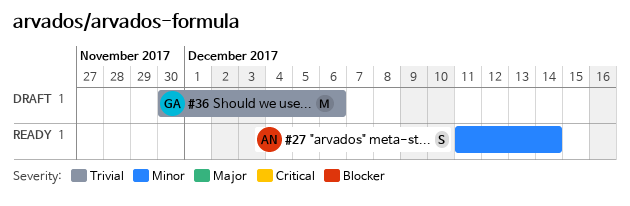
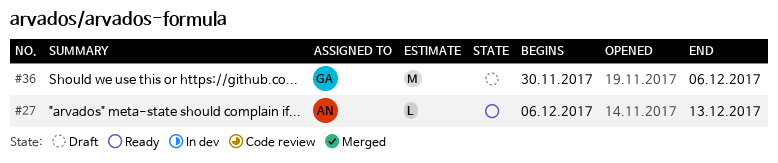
#27, estimate: S -> L
#27, start: Dec 11 -> Dec 6
#27, due: Dec 14 -> Dec 13

